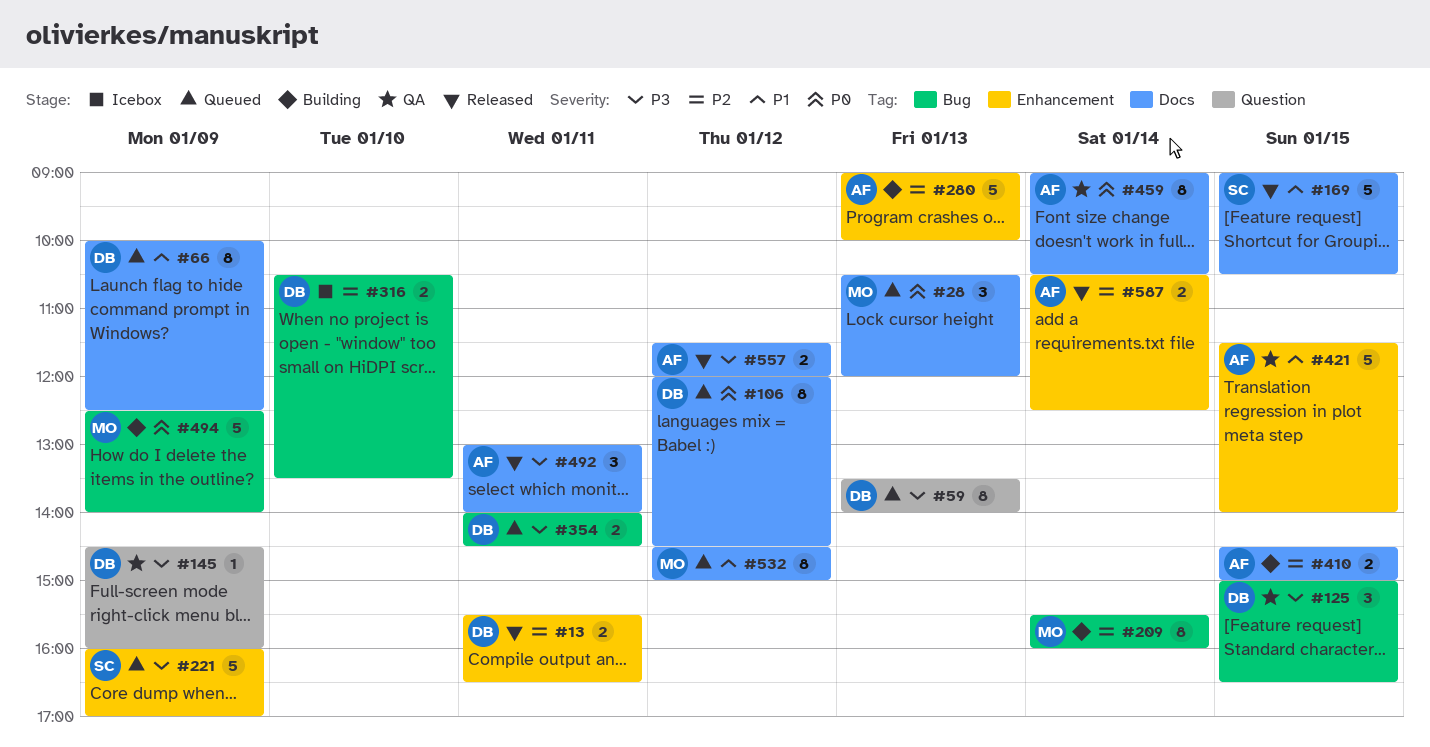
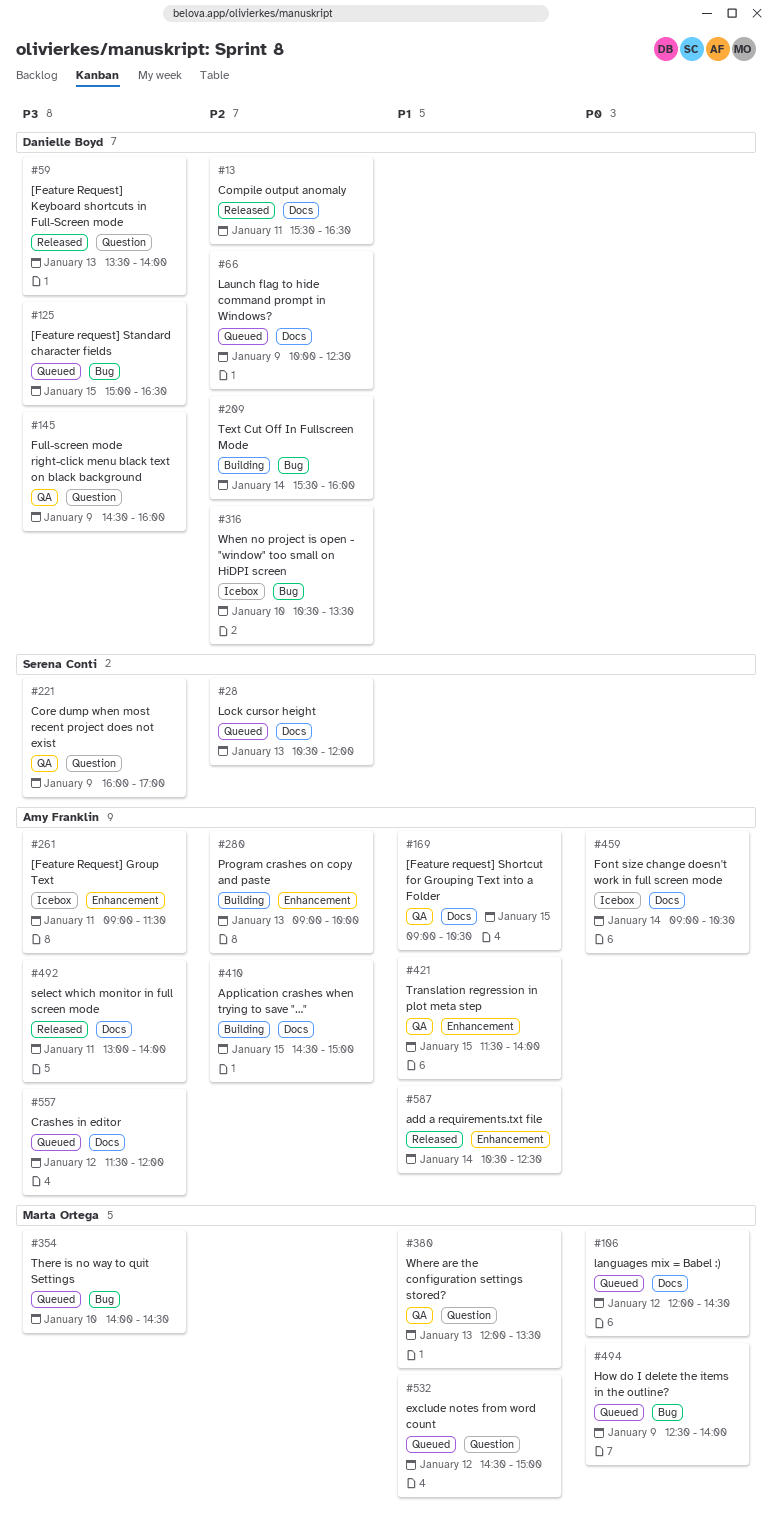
#13, label: Enhancement -> Docs
#28, owner: Marta Ortega -> Serena Conti
#28, priority: P0 -> P2
#59, status: Queued -> Released
#66, priority: P1 -> P2
#106, owner: Danielle Boyd -> Marta Ortega
#125, status: QA -> Queued
#169, status: Released -> QA
#169, owner: Serena Conti -> Amy Franklin
#209, owner: Marta Ortega -> Danielle Boyd
#221, status: Queued -> QA
#221, label: Enhancement -> Question
#261: none -> present
#354, owner: Danielle Boyd -> Marta Ortega
#354, day: Jan 11 -> Jan 10
#380: none -> present
#459, status: QA -> Icebox
#494, status: Building -> Queued
#532, label: Docs -> Question
#557, status: Released -> Queued
#587, priority: P2 -> P1

